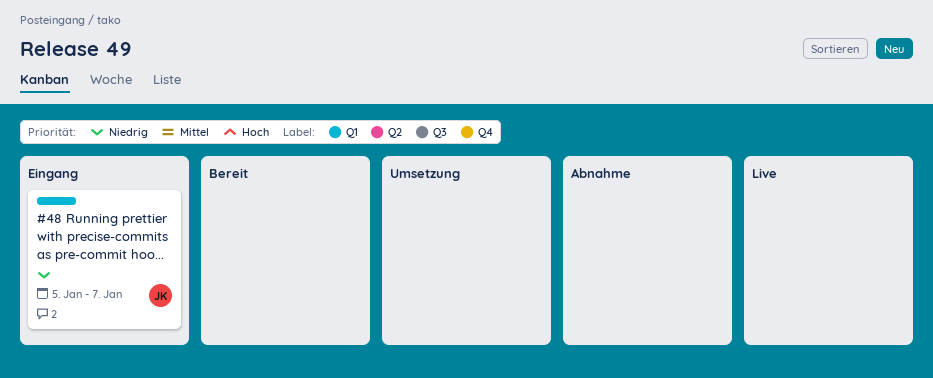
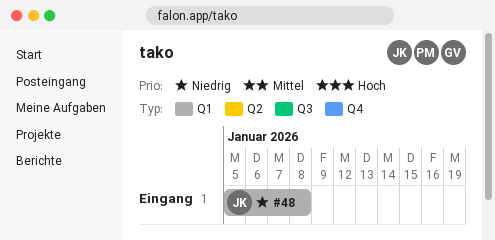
#48, due: Jan 7 -> Jan 8

